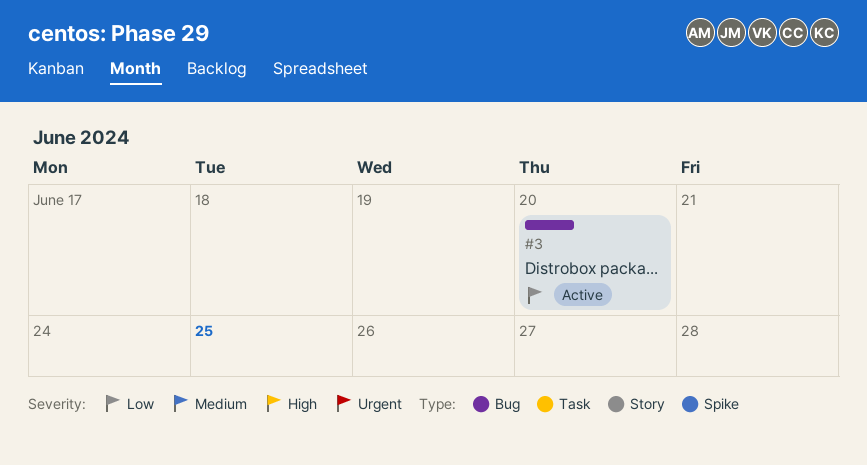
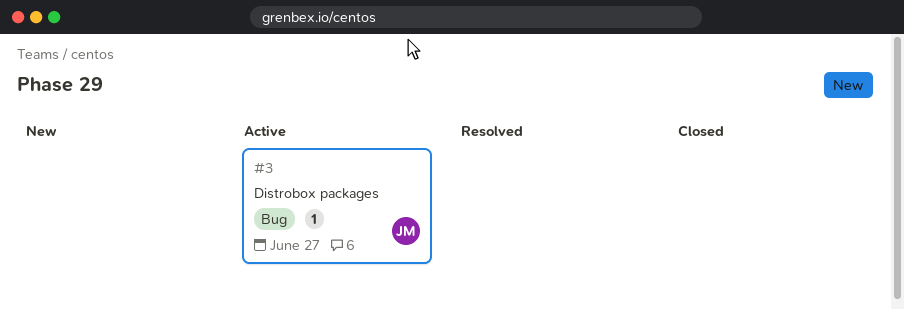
#3, due: Jun 20 -> Jun 27

